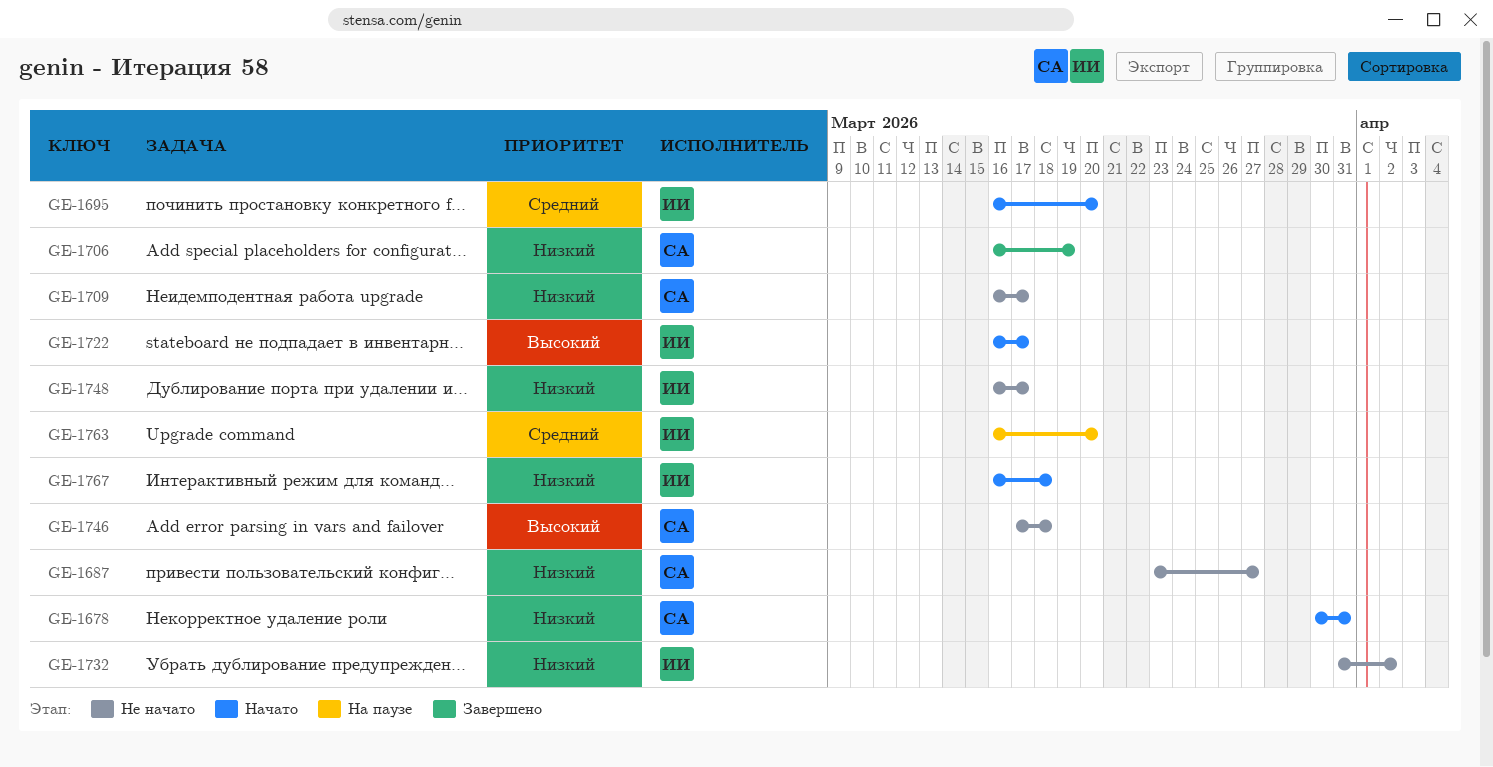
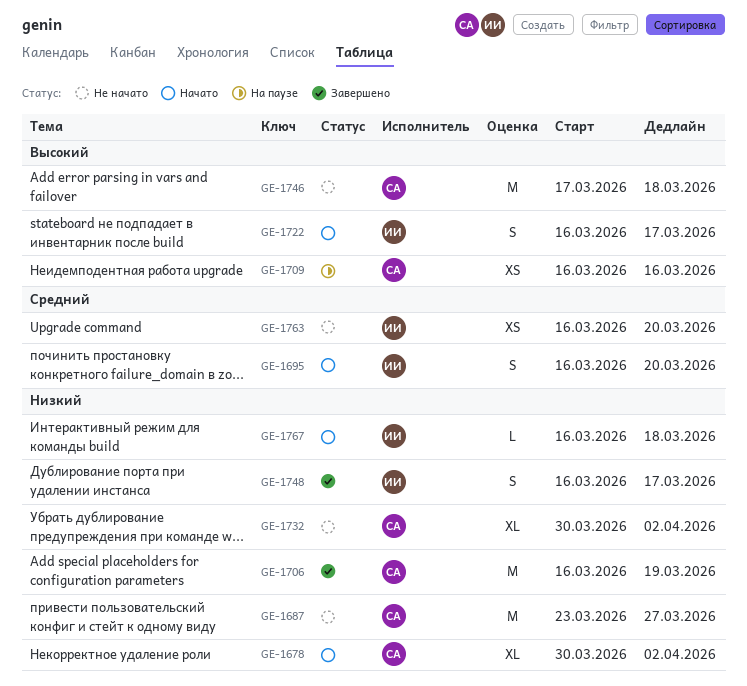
GE-1678, due: Mar 31 -> Apr 2
GE-1709, status: Не начато -> На паузе
GE-1709, priority: Низкий -> Высокий
GE-1709, due: Mar 17 -> Mar 16
GE-1732, owner: ИИ -> СА
GE-1732, start: Mar 31 -> Mar 30
GE-1748, status: Не начато -> Завершено
GE-1763, status: На паузе -> Не начато

